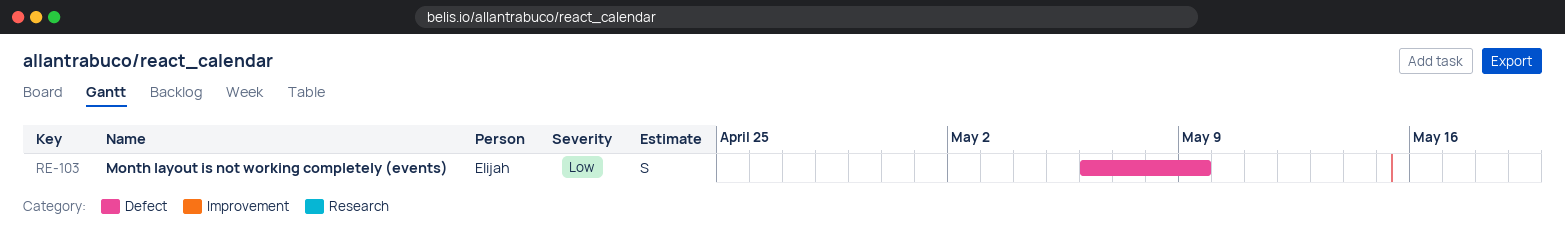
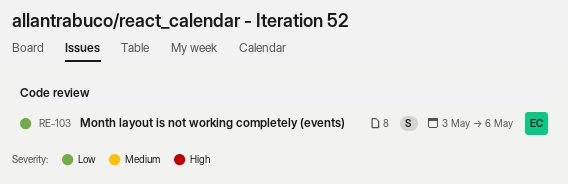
RE-103, start: May 6 -> May 3
RE-103, due: May 9 -> May 6

